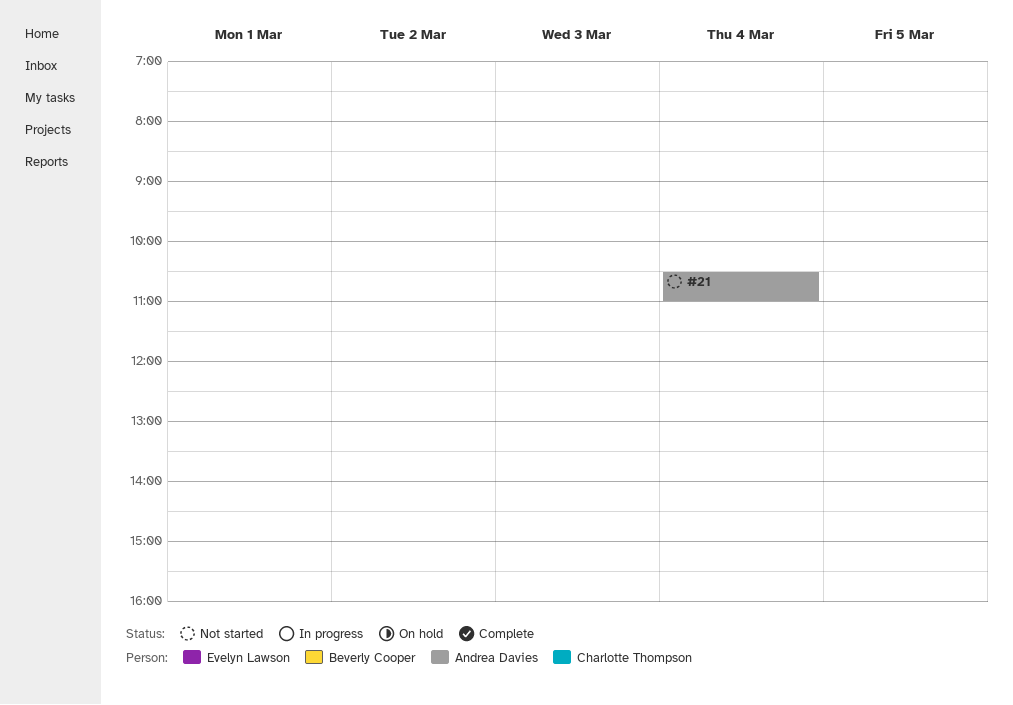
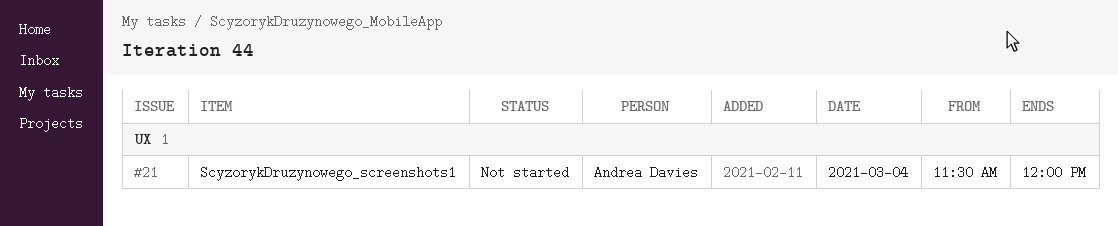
#21, begins: 10:30 -> 11:30
#21, ends: 11:00 -> 12:00

